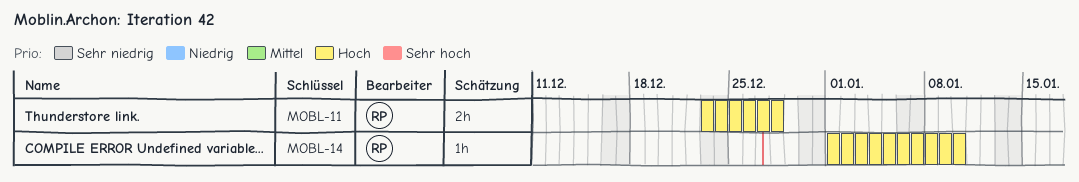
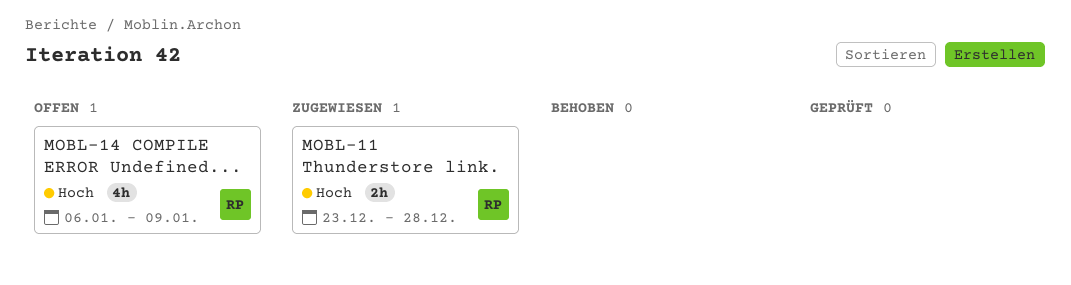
MOBL-14, estimate: 1h -> 4h
MOBL-14, start: Jan 1 -> Jan 6
MOBL-14, due: Jan 10 -> Jan 9

